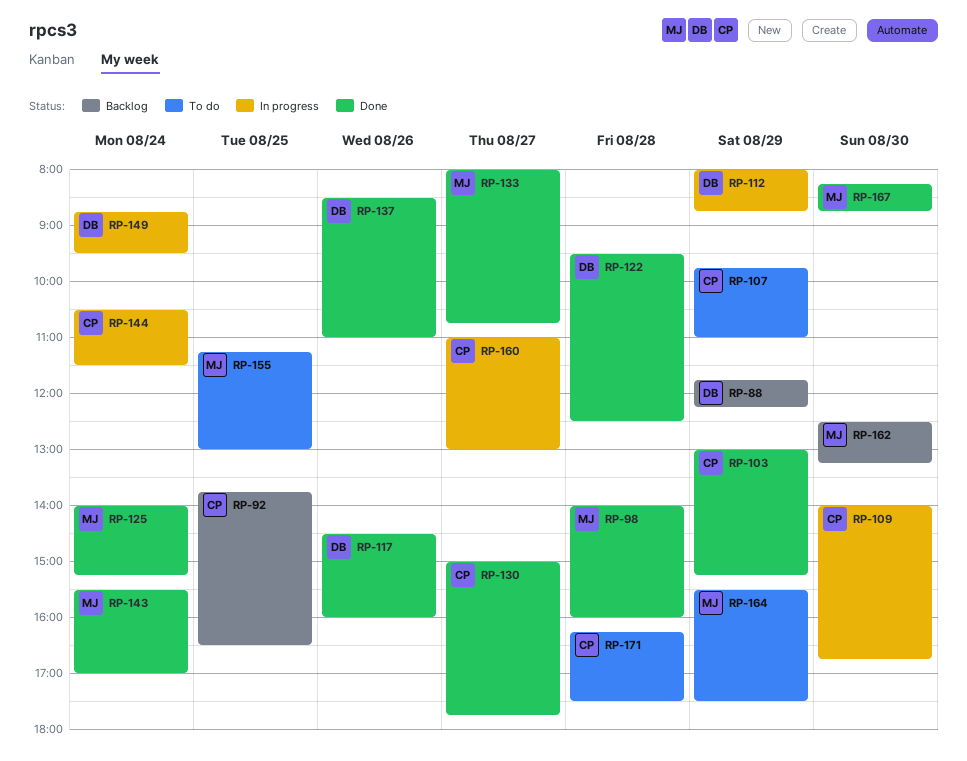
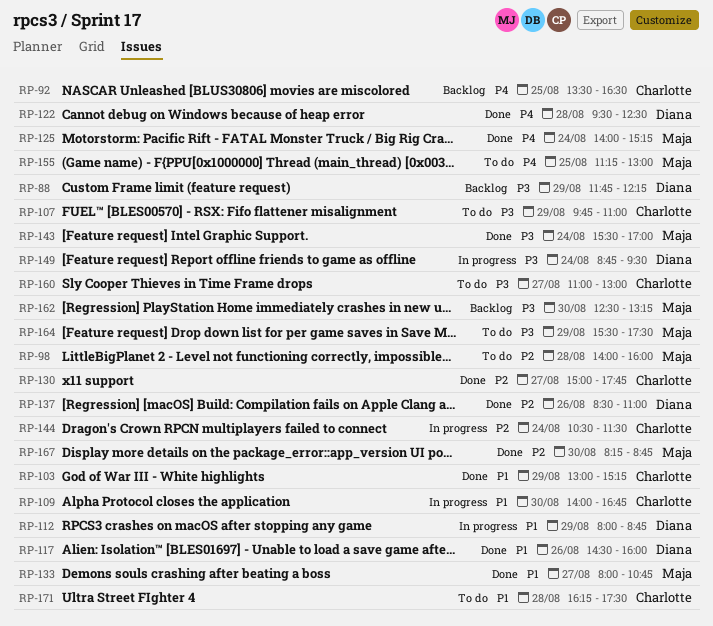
RP-92, begins: 13:45 -> 13:30
RP-98, status: Done -> To do
RP-160, status: In progress -> To do

